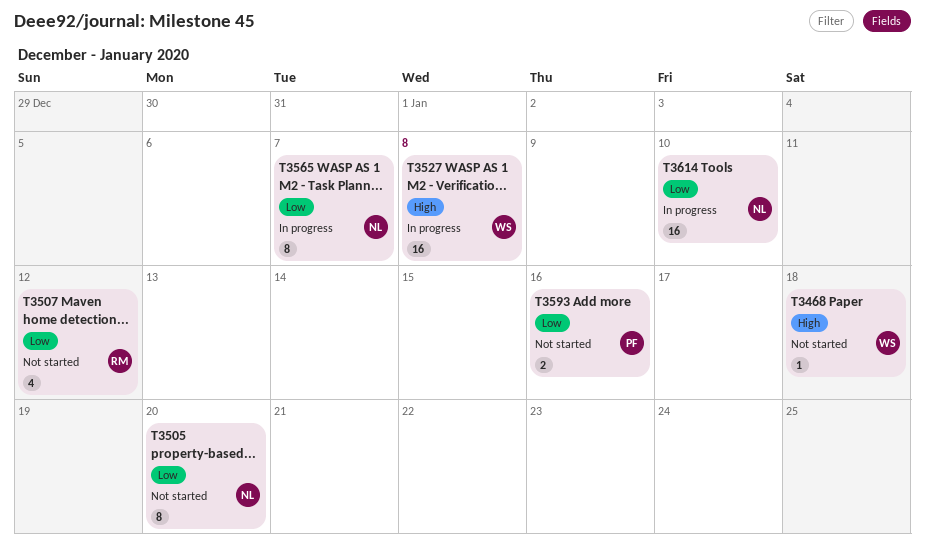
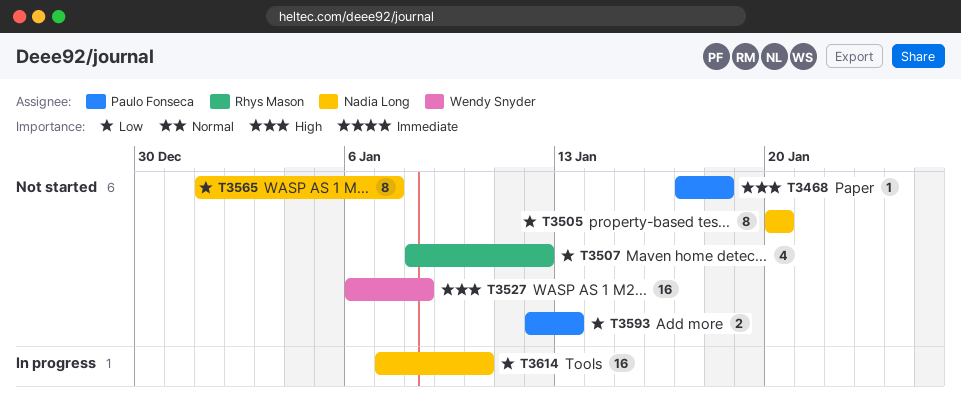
T3468, owner: Wendy Snyder -> Paulo Fonseca
T3527, status: In progress -> Not started
T3565, status: In progress -> Not started
T3593, due: Jan 16 -> Jan 13

